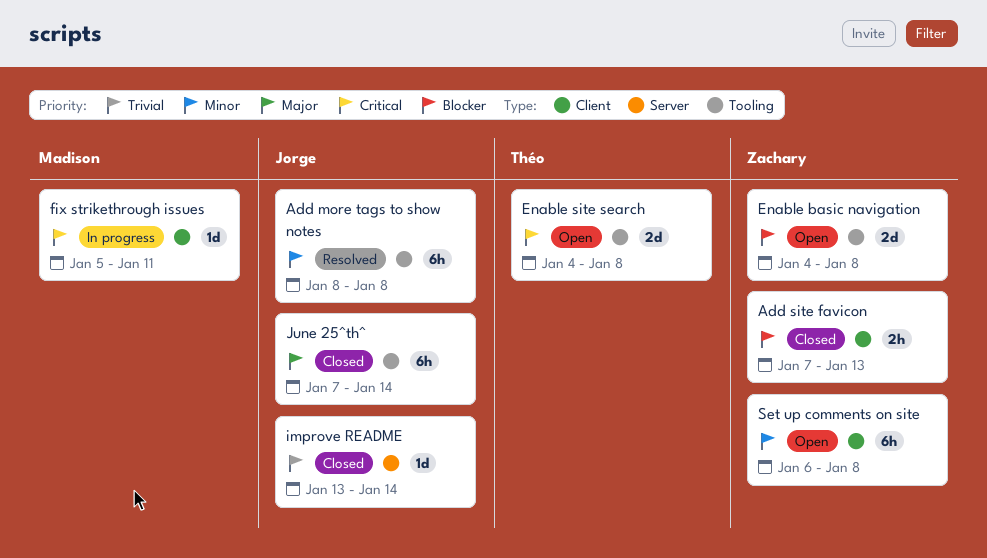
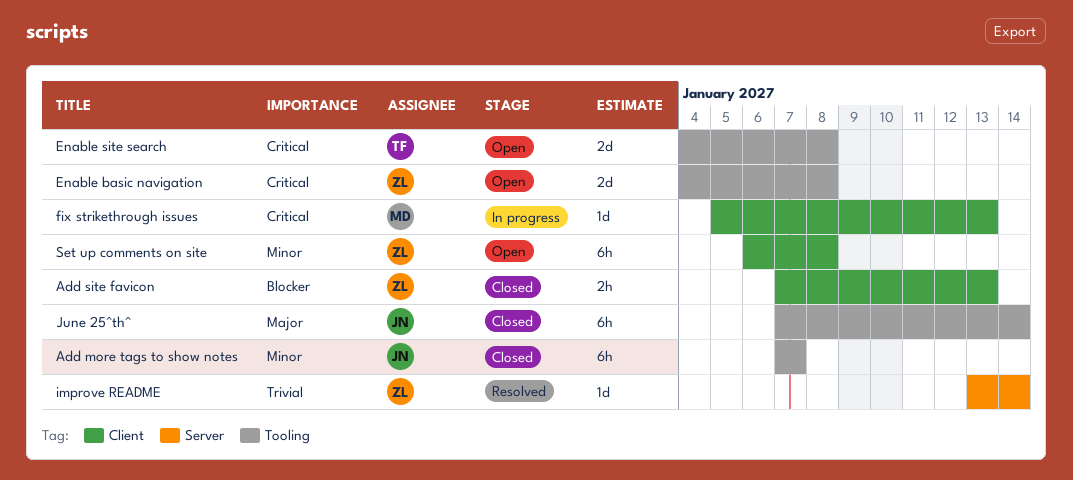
Add more tags to show notes, status: Resolved -> Closed
Add more tags to show notes, start: Jan 8 -> Jan 7
Add more tags to show notes, due: Jan 8 -> Jan 7
Enable basic navigation, priority: Blocker -> Critical
fix strikethrough issues, due: Jan 11 -> Jan 13
improve README, status: Closed -> Resolved
improve README, owner: Jorge -> Zachary

